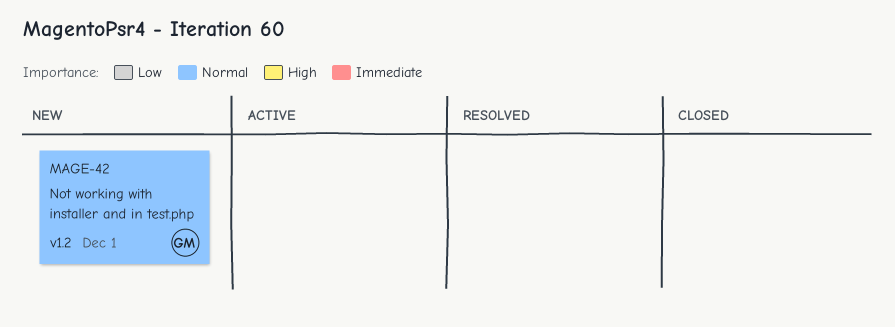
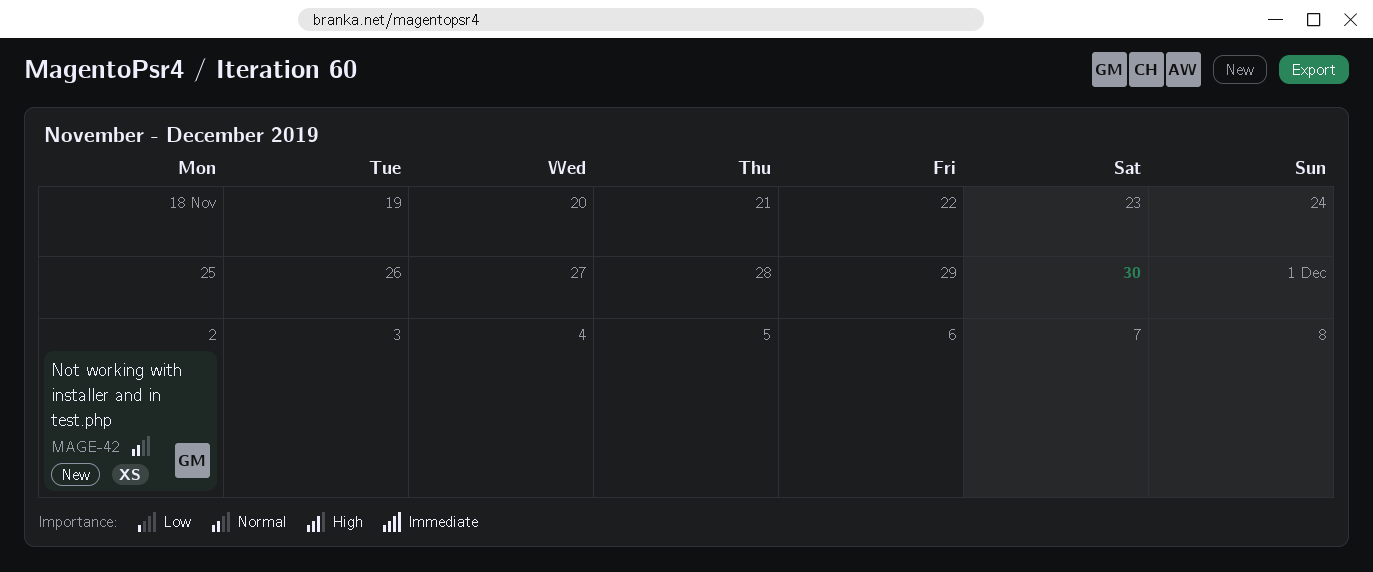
MAGE-42, due: Dec 1 -> Dec 2

